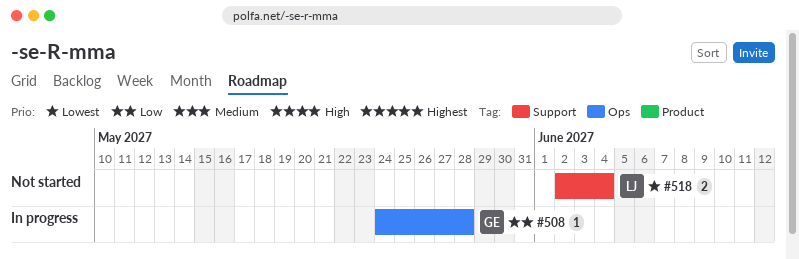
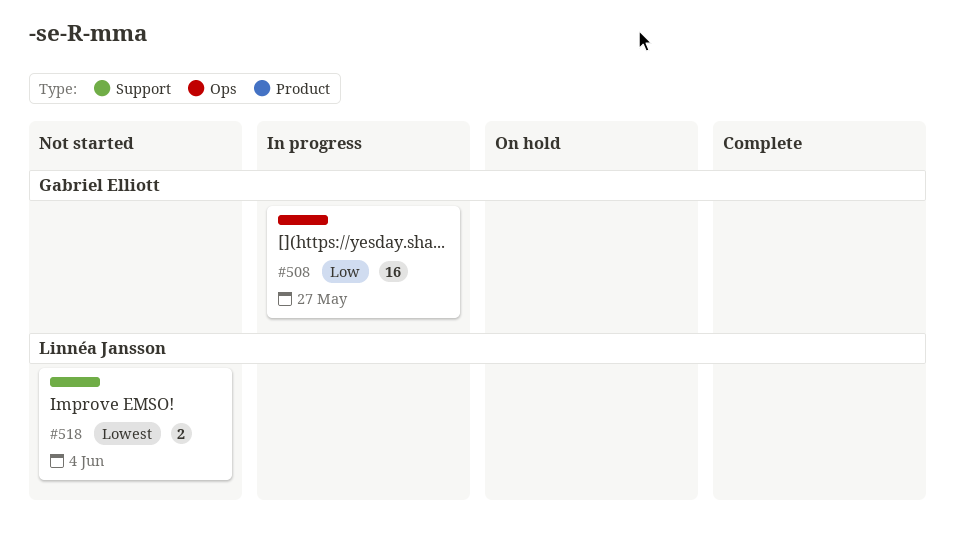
#508, estimate: 1 -> 16
#508, due: May 28 -> May 27

